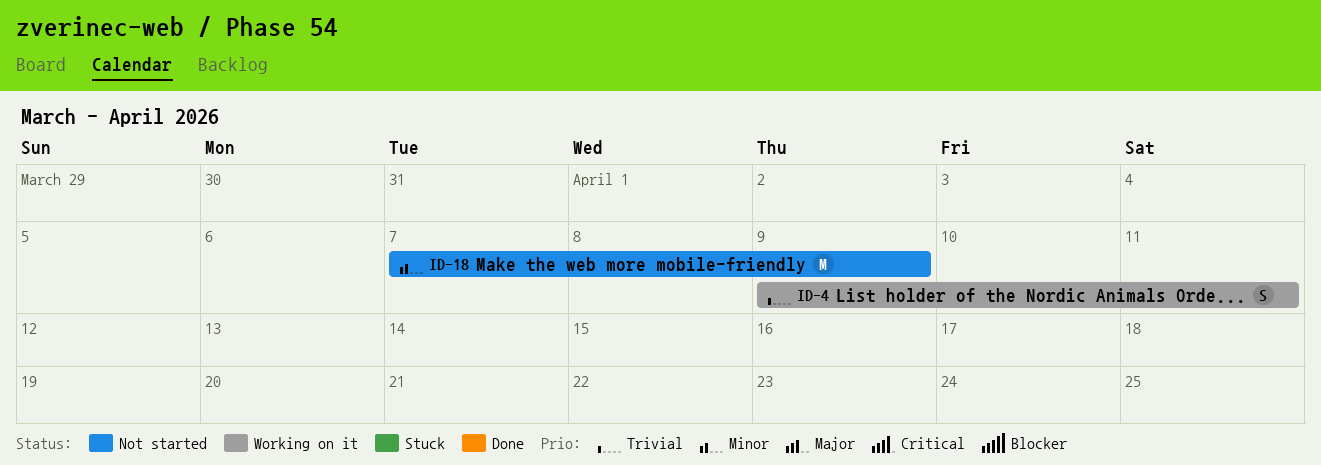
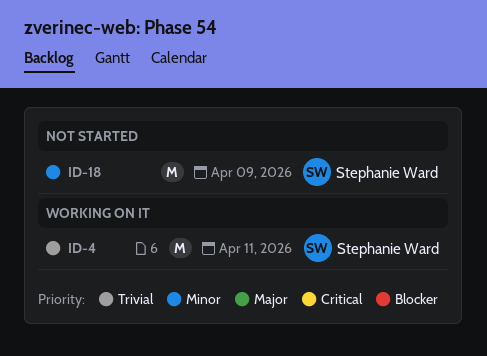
ID-4, estimate: S -> M

